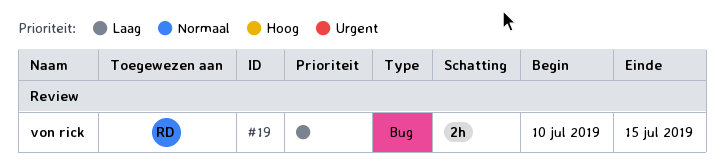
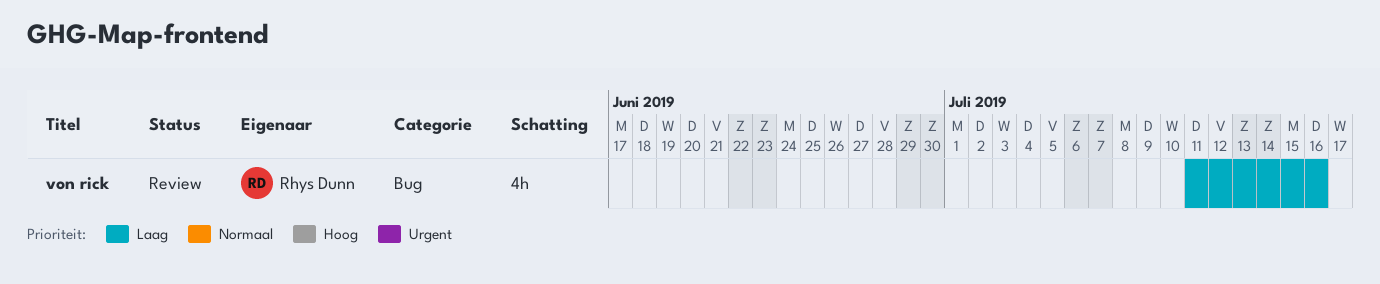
von rick, estimate: 2h -> 4h
von rick, start: Jul 10 -> Jul 11
von rick, due: Jul 15 -> Jul 16

